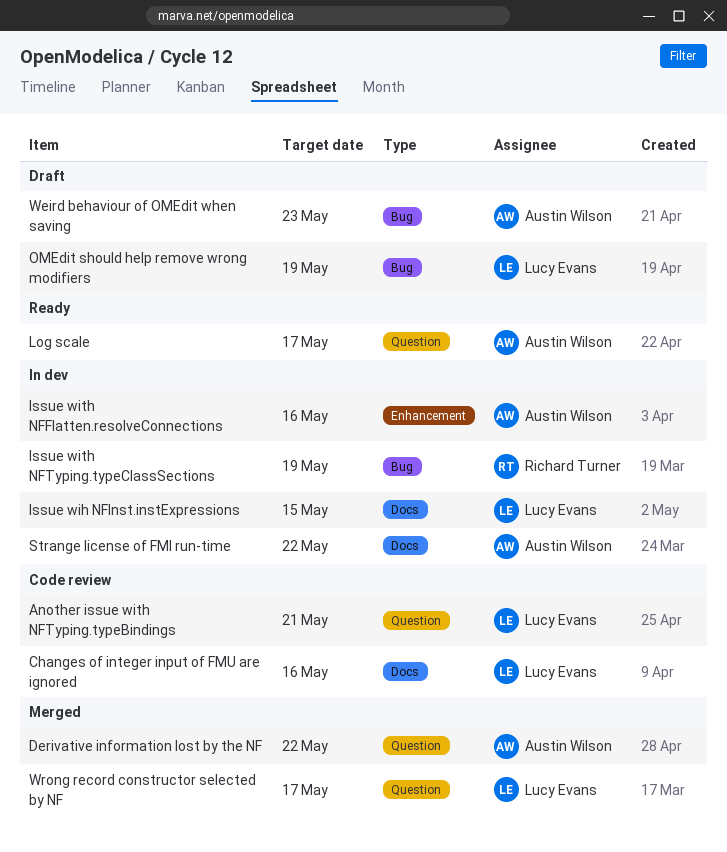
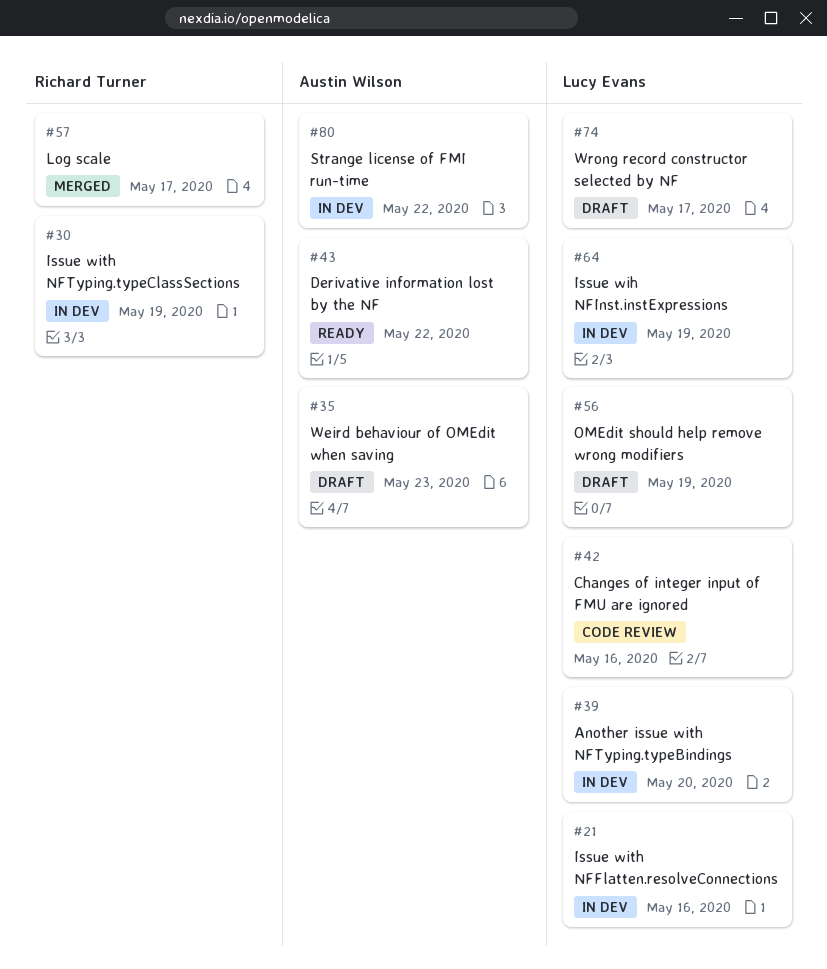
Another issue with NFTyping.typeBindings, status: Code review -> In dev
Another issue with NFTyping.typeBindings, due: May 21 -> May 20
Derivative information lost by the NF, status: Merged -> Ready
Issue wih NFInst.instExpressions, due: May 15 -> May 19
Issue with NFFlatten.resolveConnections, owner: Austin Wilson -> Lucy Evans
Log scale, status: Ready -> Merged
Log scale, owner: Austin Wilson -> Richard Turner
Wrong record constructor selected by NF, status: Merged -> Draft

